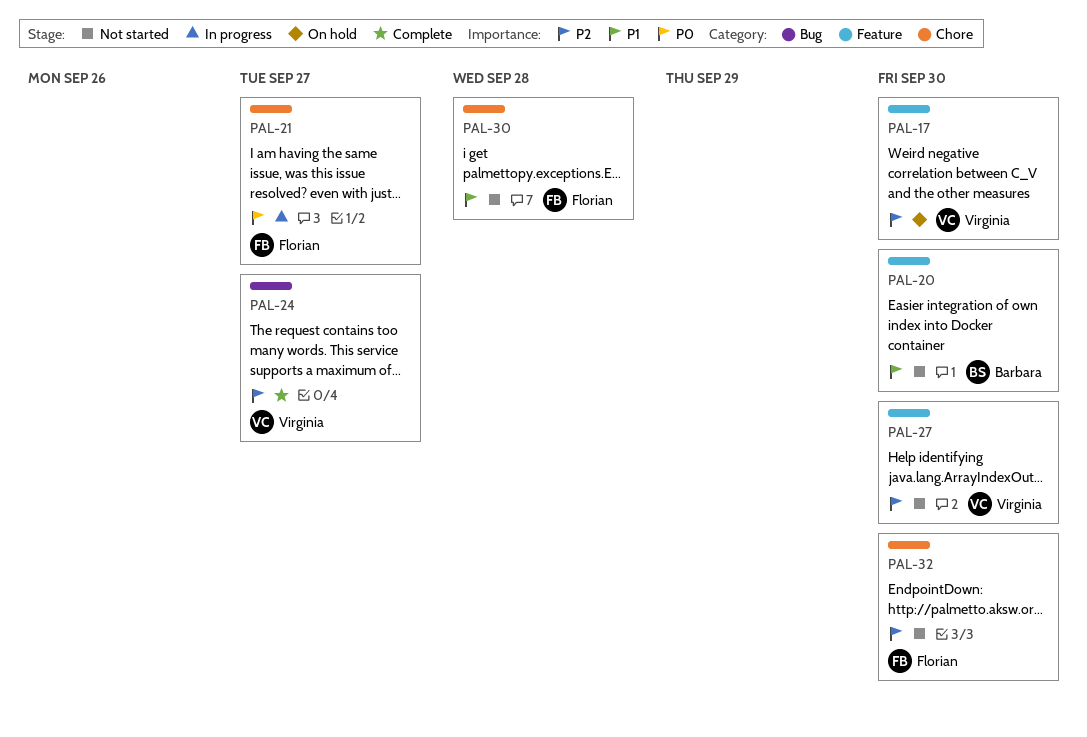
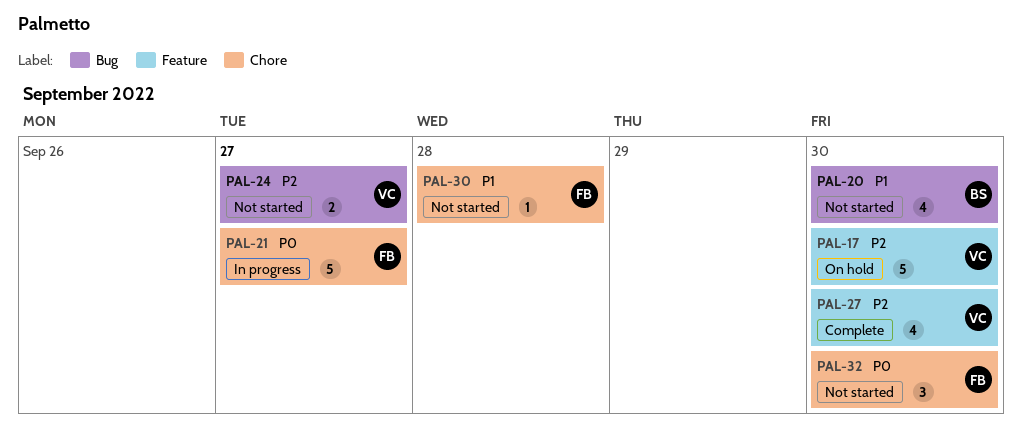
PAL-20, label: Feature -> Bug
PAL-24, status: Complete -> Not started
PAL-27, status: Not started -> Complete
PAL-32, priority: P2 -> P0

